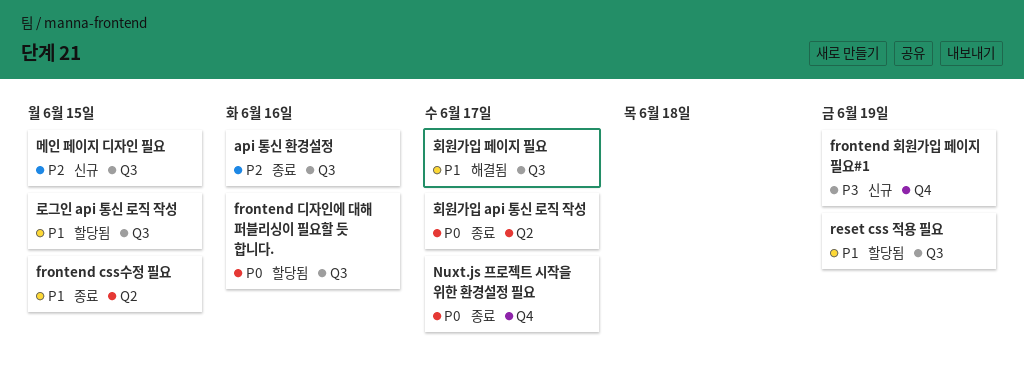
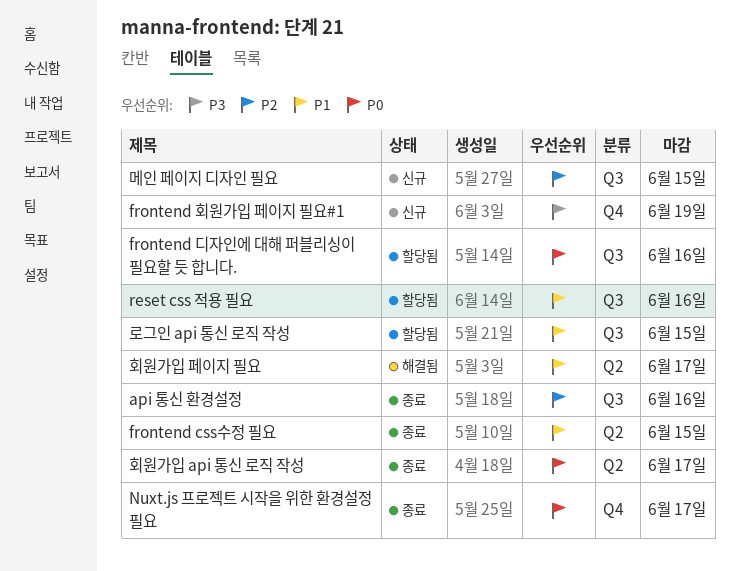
reset css 적용 필요, due: Jun 19 -> Jun 16
회원가입 페이지 필요, label: Q3 -> Q2

